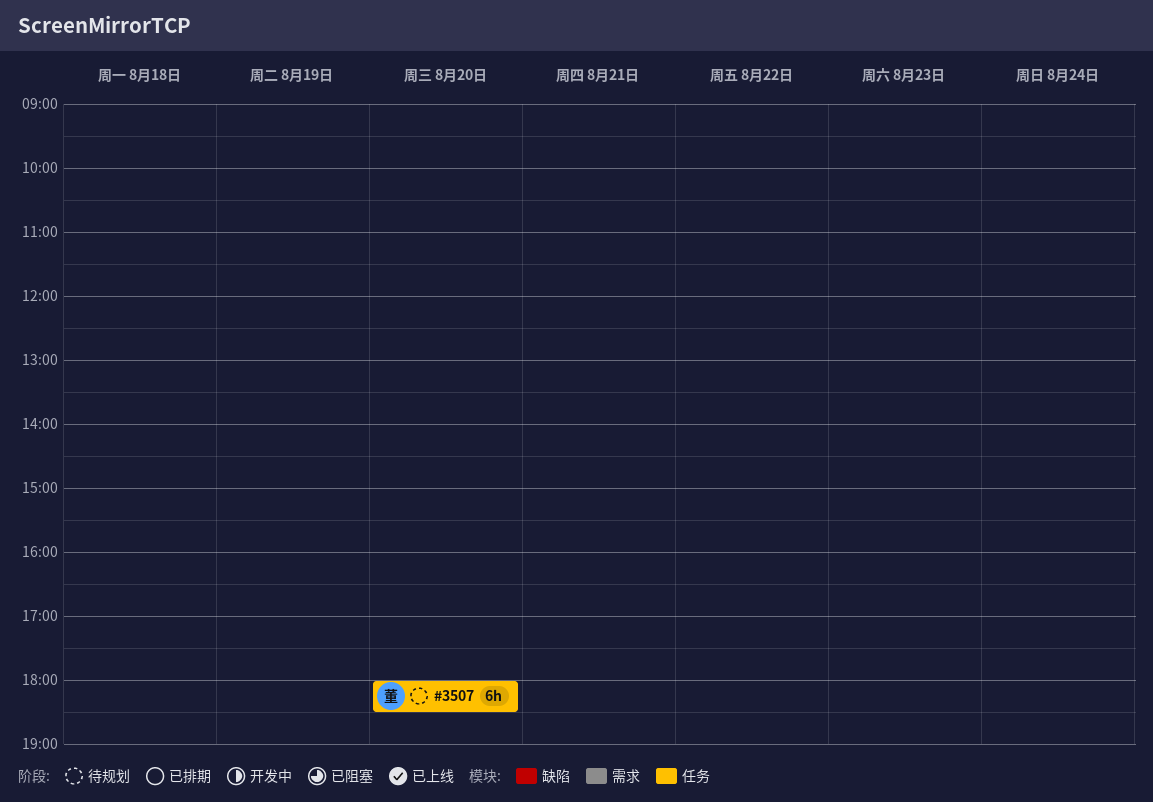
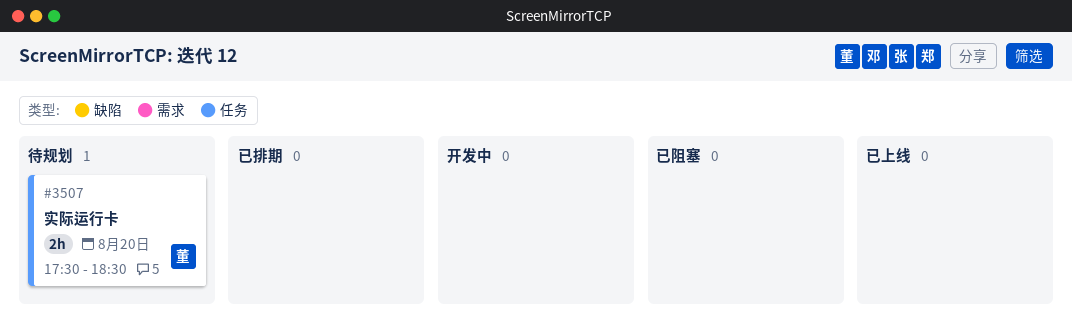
#3507, estimate: 6h -> 2h
#3507, begins: 18:00 -> 17:30

